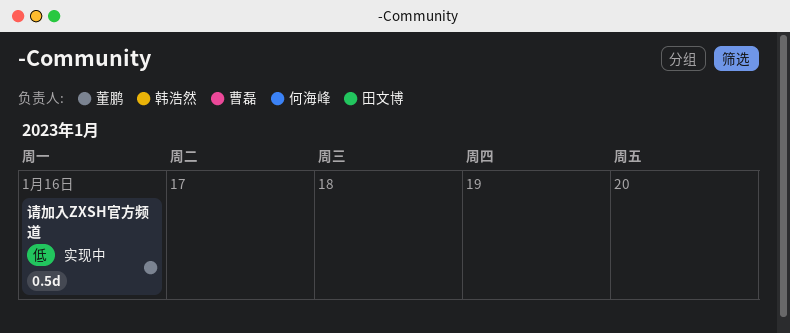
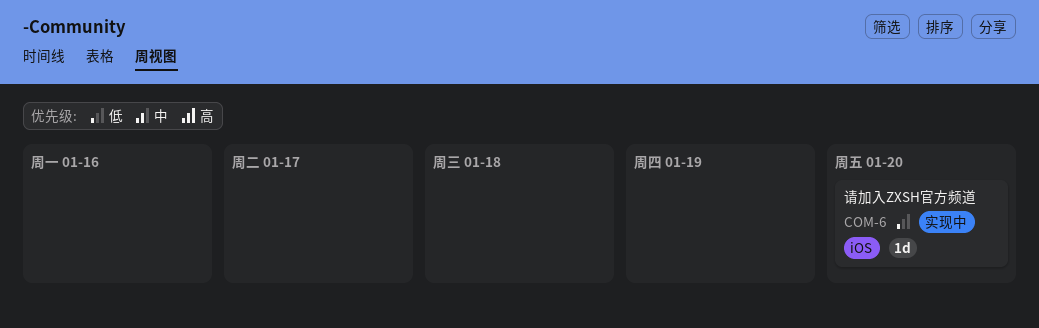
请加入ZXSH官方频道, estimate: 0.5d -> 1d
请加入ZXSH官方频道, due: Jan 16 -> Jan 20

